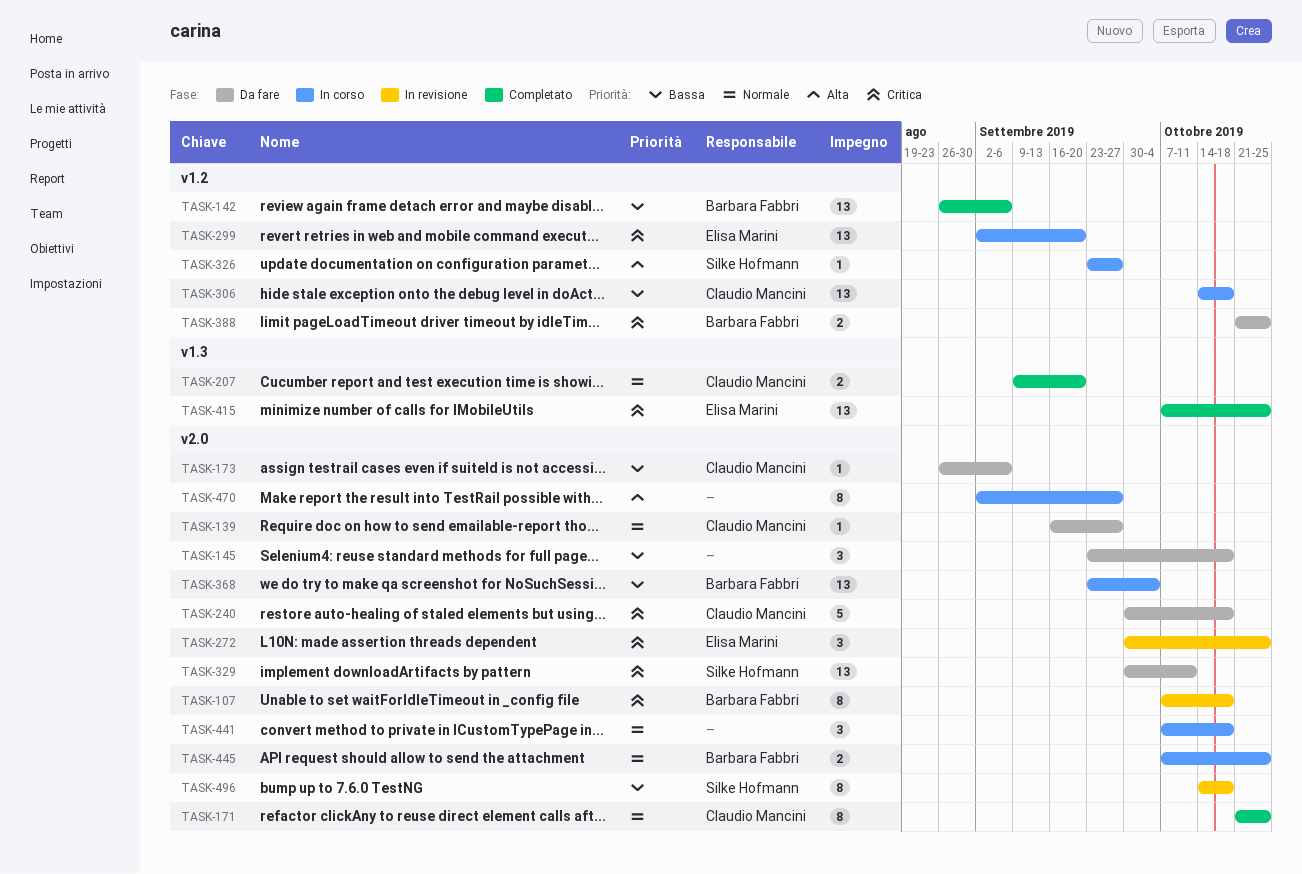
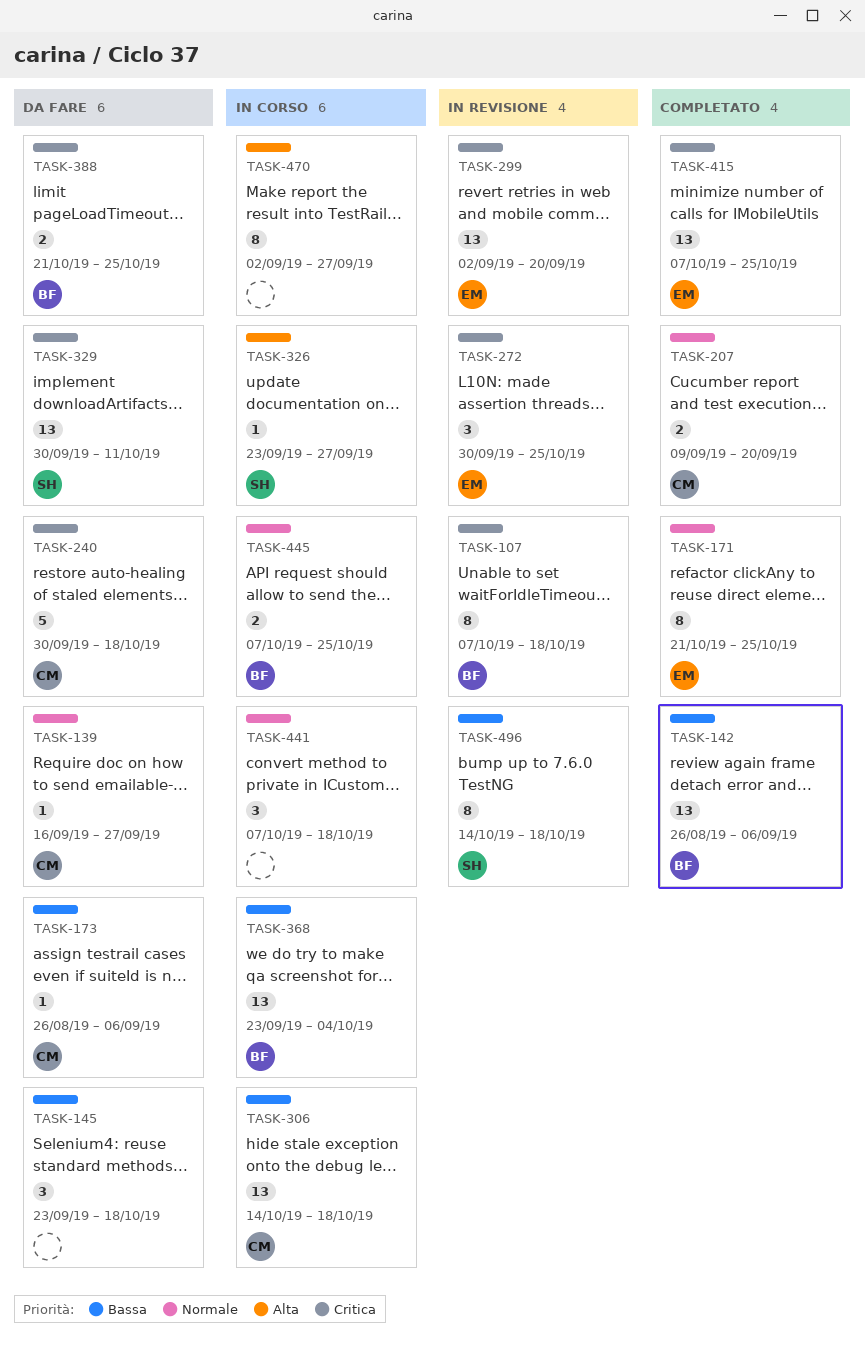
TASK-171, owner: Claudio Mancini -> Elisa Marini
TASK-299, status: In corso -> In revisione

